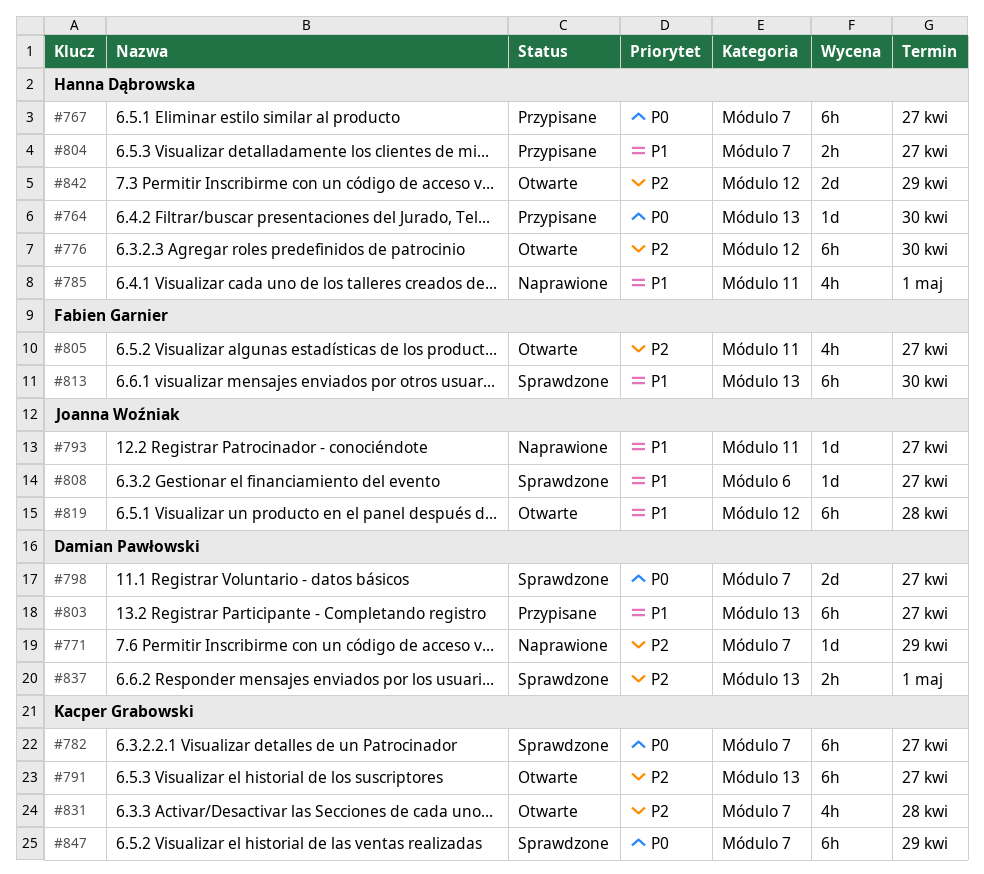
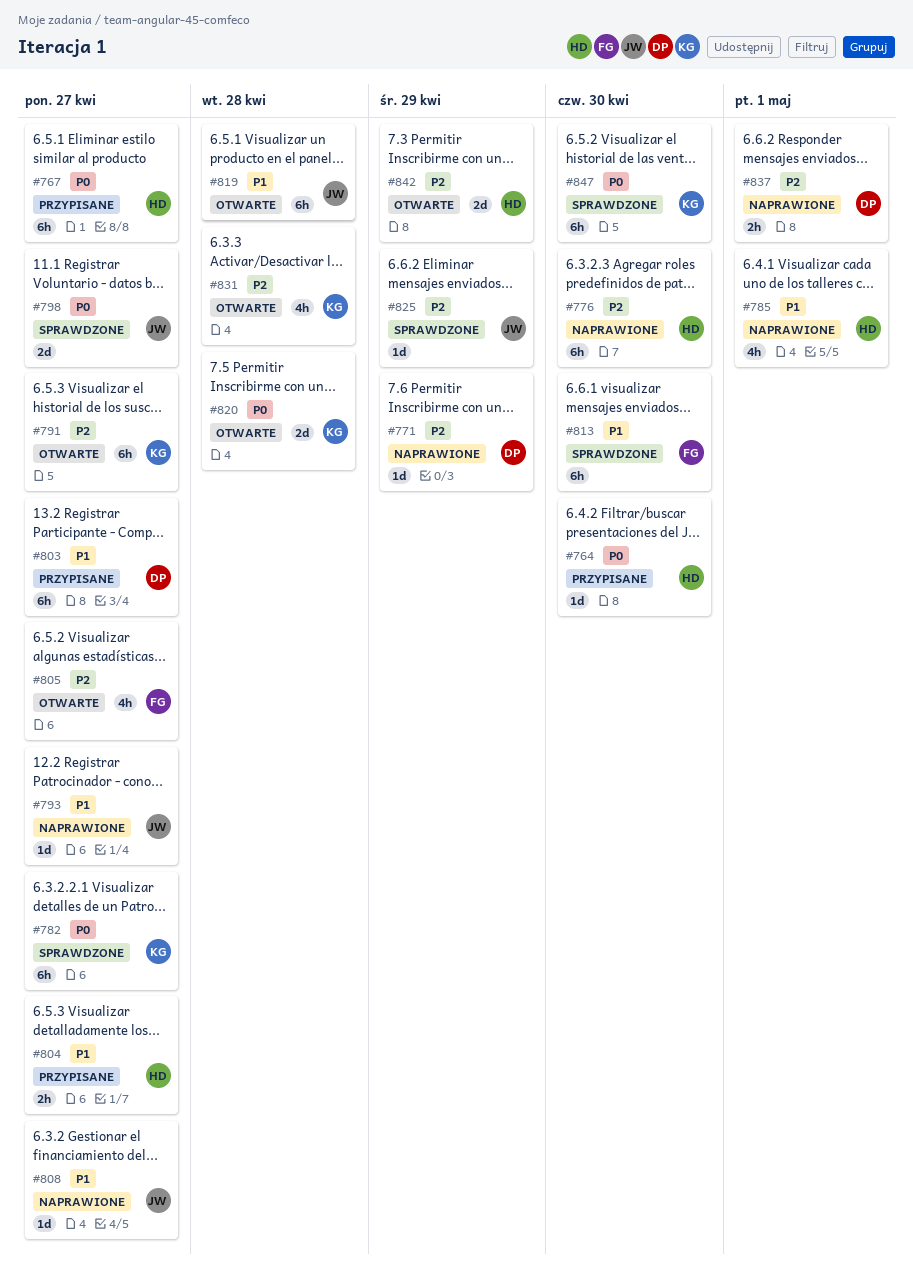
#776, status: Otwarte -> Naprawione
#798, owner: Damian Pawłowski -> Joanna Woźniak
#808, status: Sprawdzone -> Naprawione
#820: none -> present
#825: none -> present
#837, status: Sprawdzone -> Naprawione
#847, due: Apr 29 -> Apr 30

